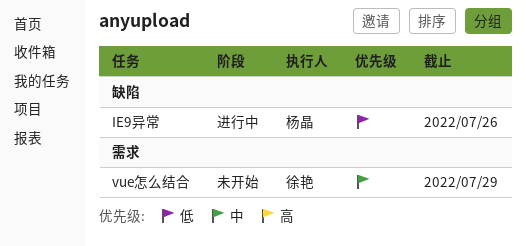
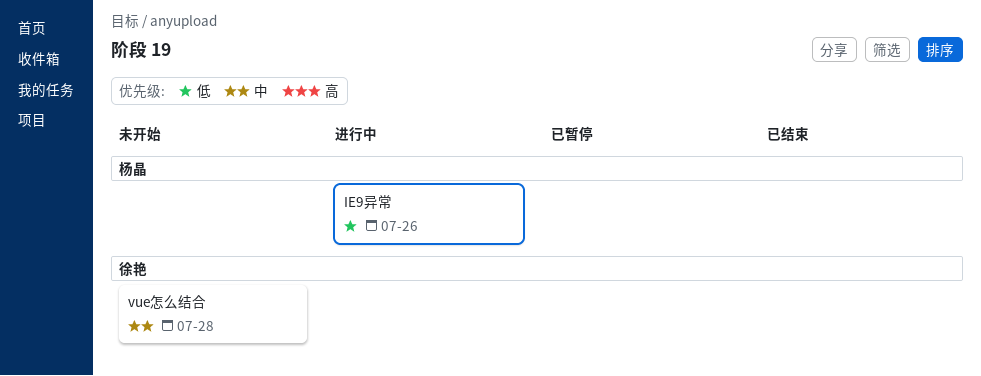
vue怎么结合, due: Jul 29 -> Jul 28

